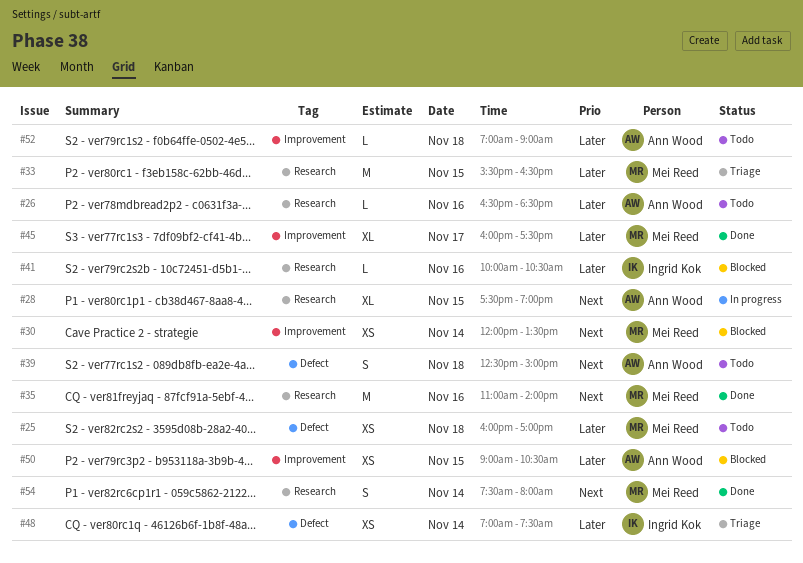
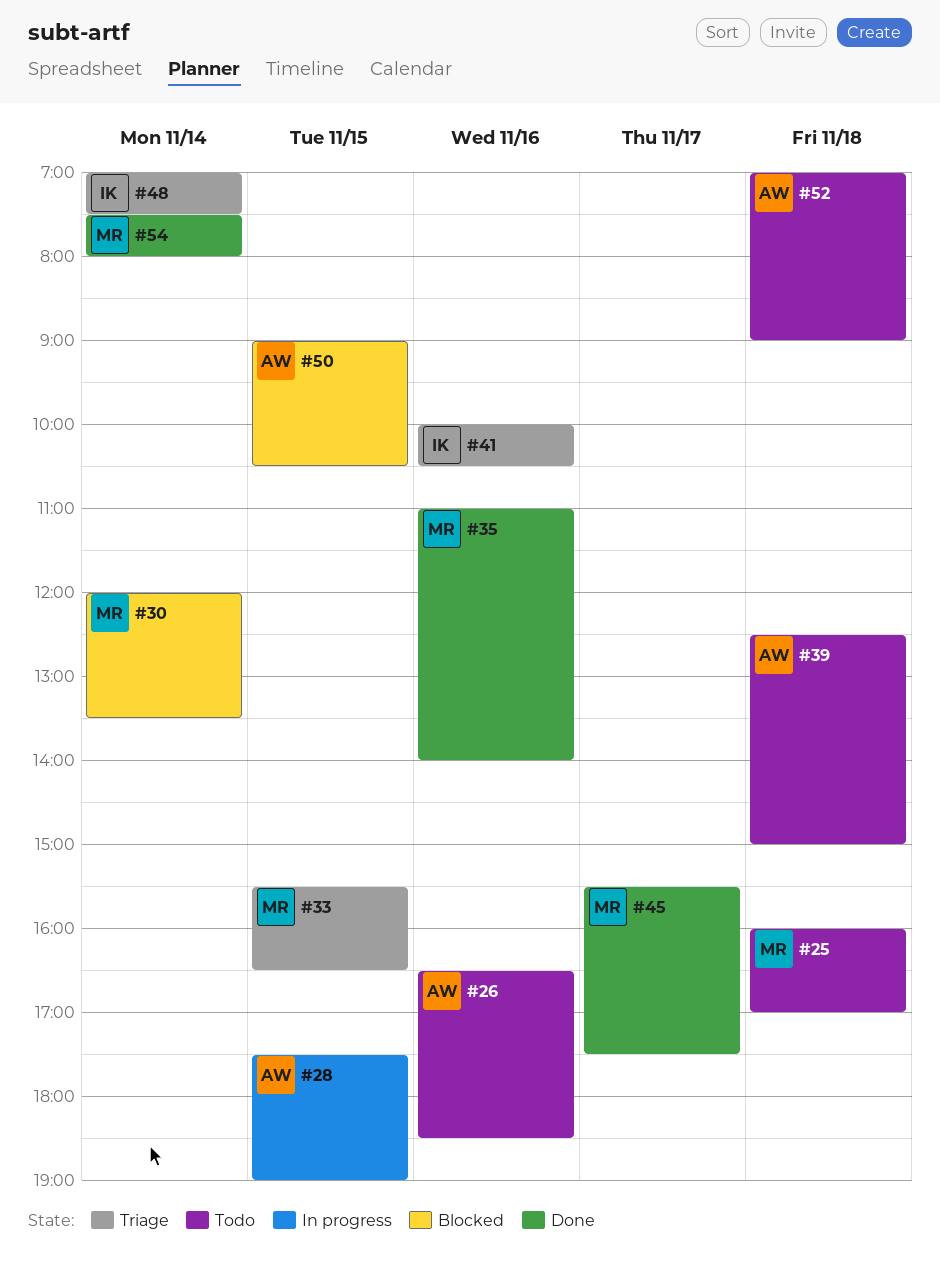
#41, status: Blocked -> Triage
#45, begins: 16:00 -> 15:30

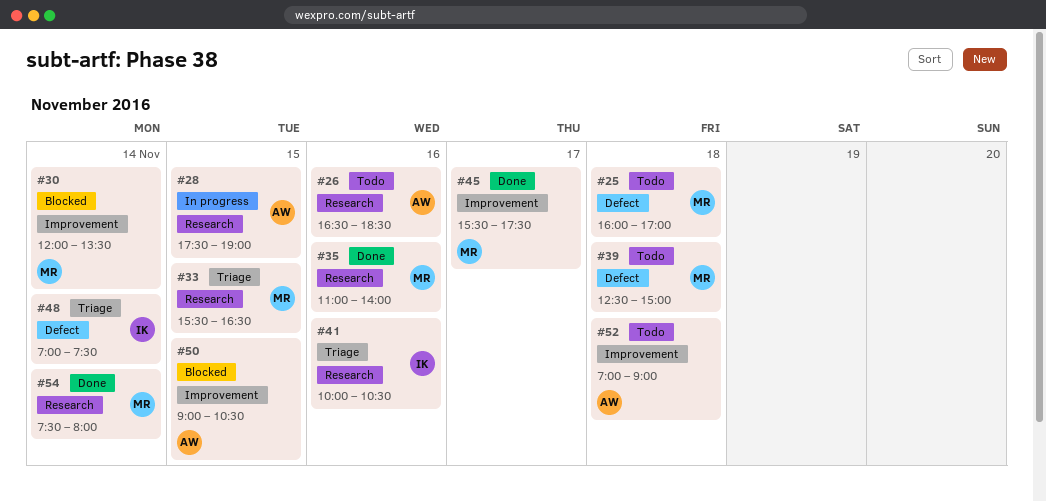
#39, owner: AW -> MR

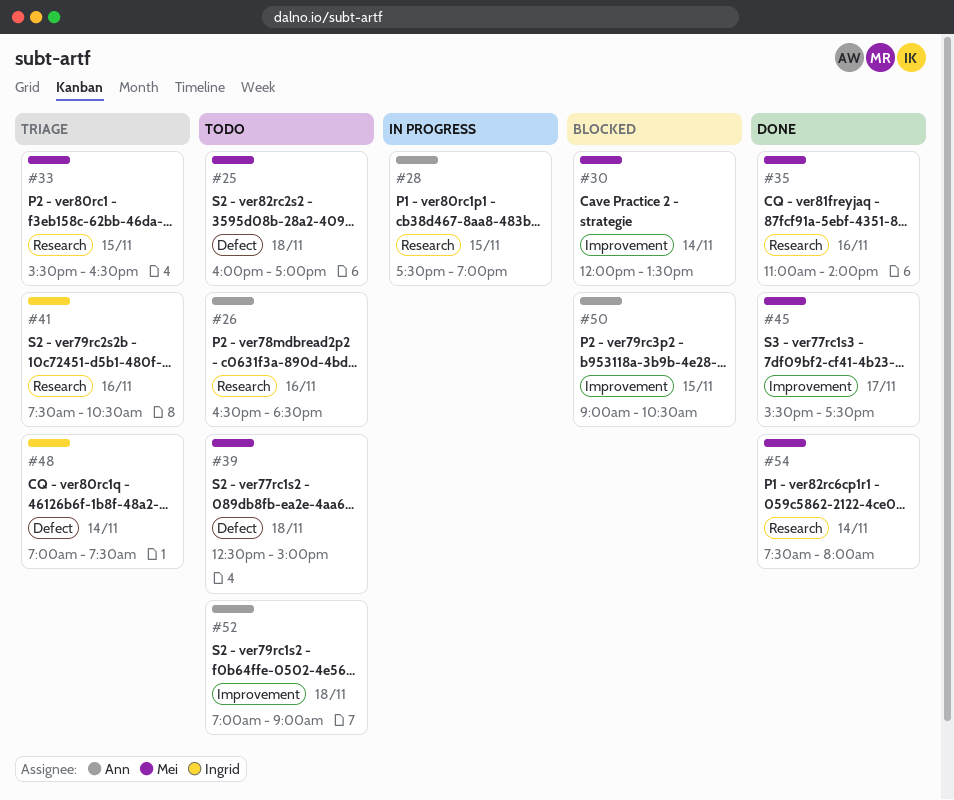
#41, begins: 10:00 -> 07:30

